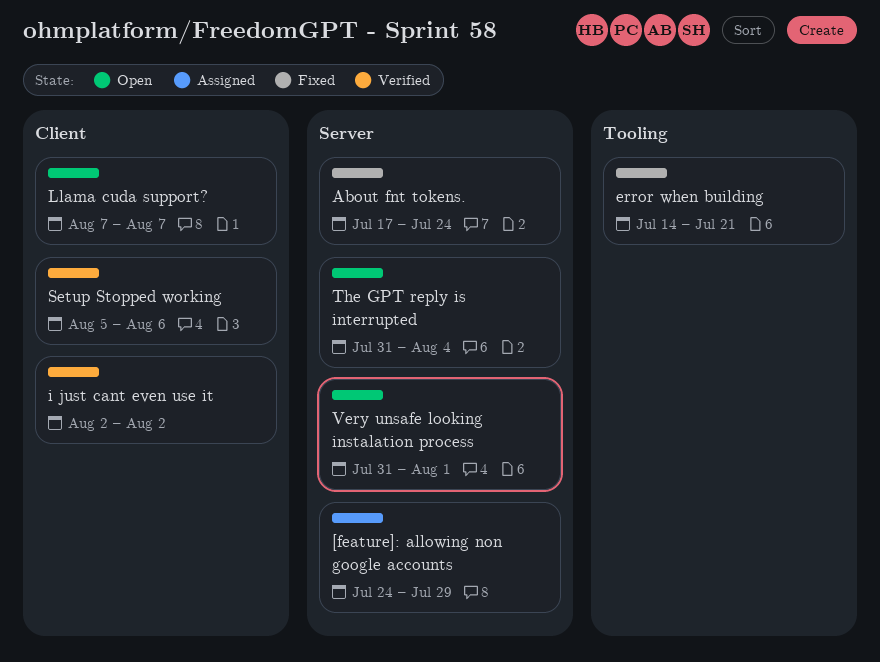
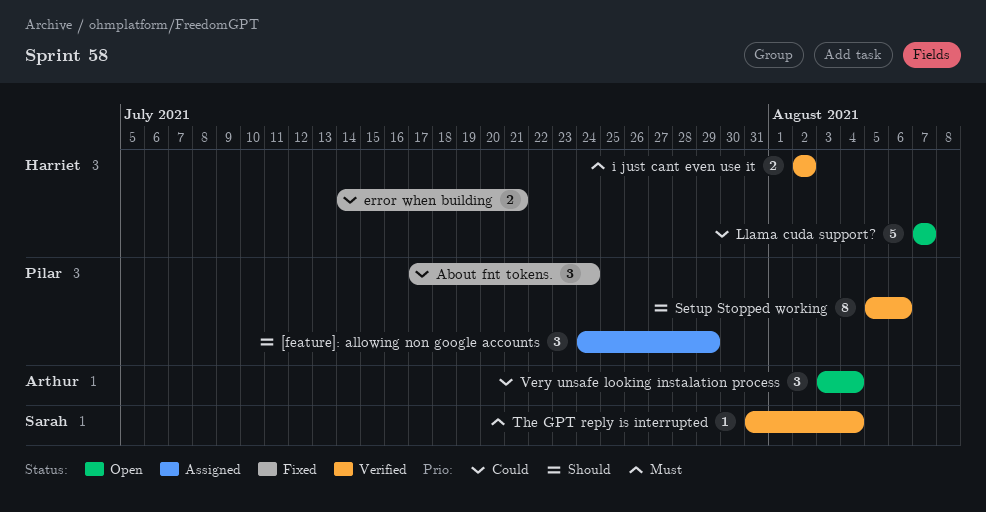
The GPT reply is interrupted, status: Open -> Verified
Very unsafe looking instalation process, start: Jul 31 -> Aug 3
Very unsafe looking instalation process, due: Aug 1 -> Aug 4

